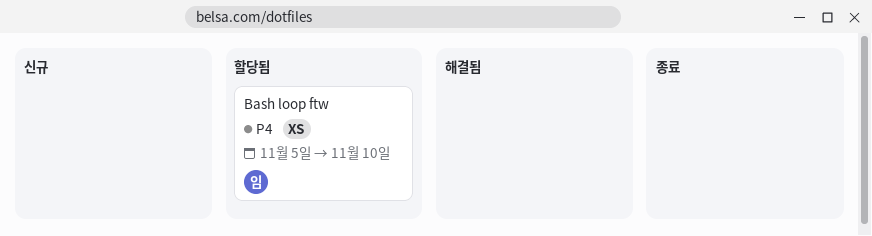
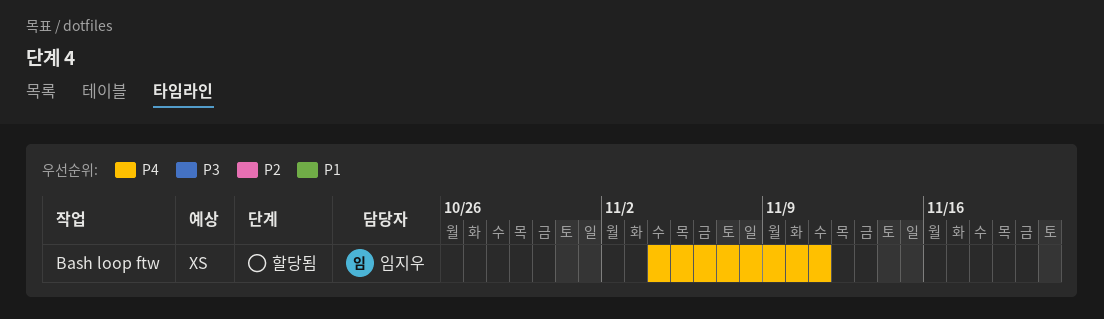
Bash loop ftw, start: Nov 5 -> Nov 4
Bash loop ftw, due: Nov 10 -> Nov 11

